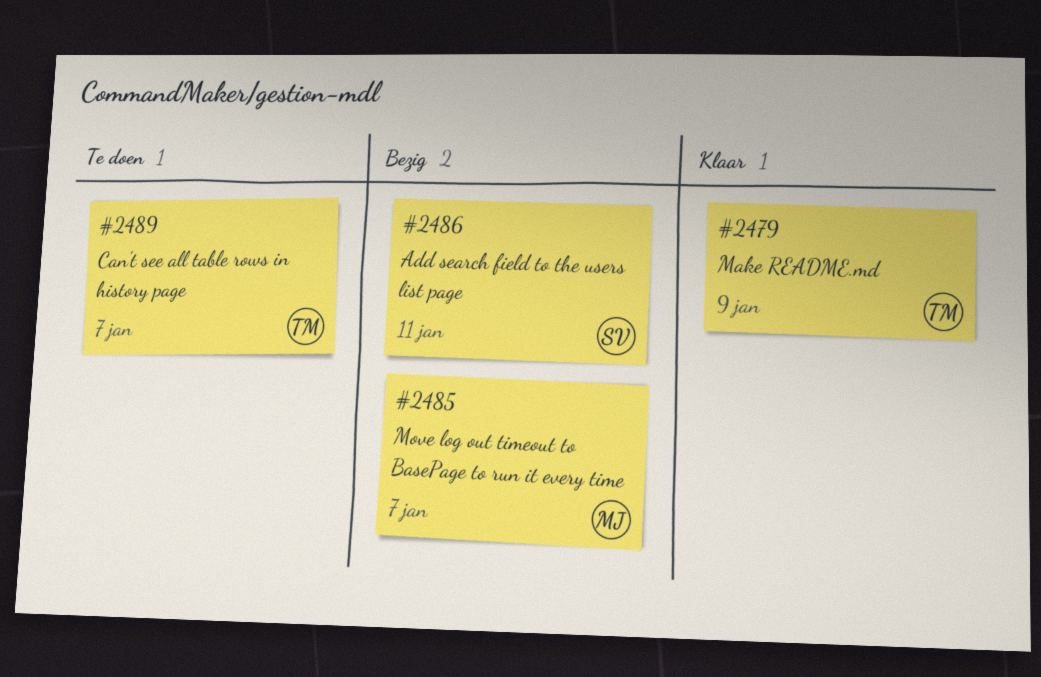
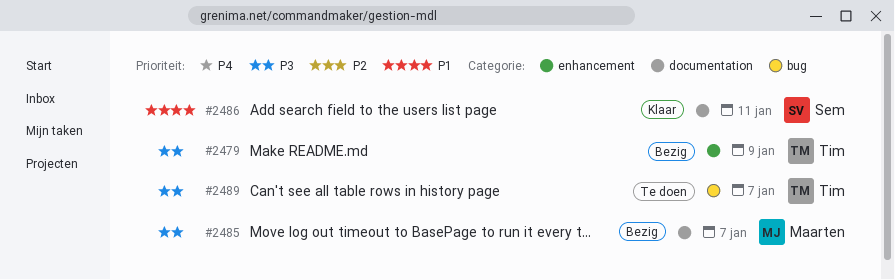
#2479, status: Klaar -> Bezig
#2486, status: Bezig -> Klaar

